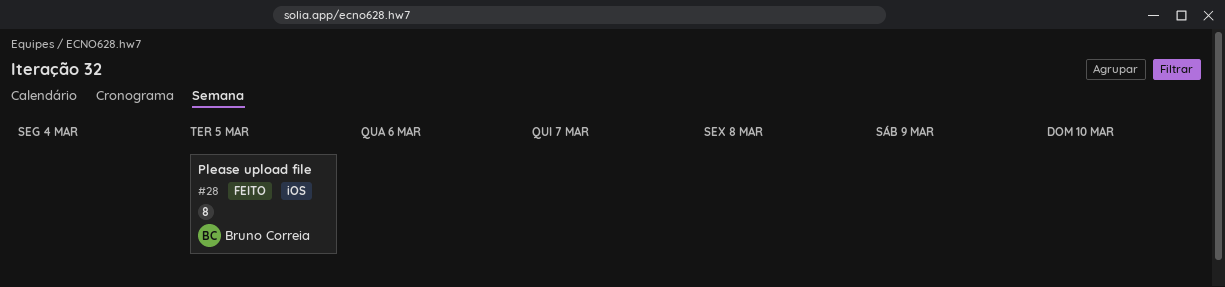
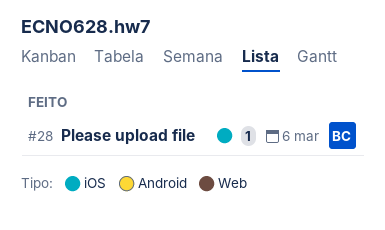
#28, estimate: 8 -> 1
#28, due: Mar 5 -> Mar 6

